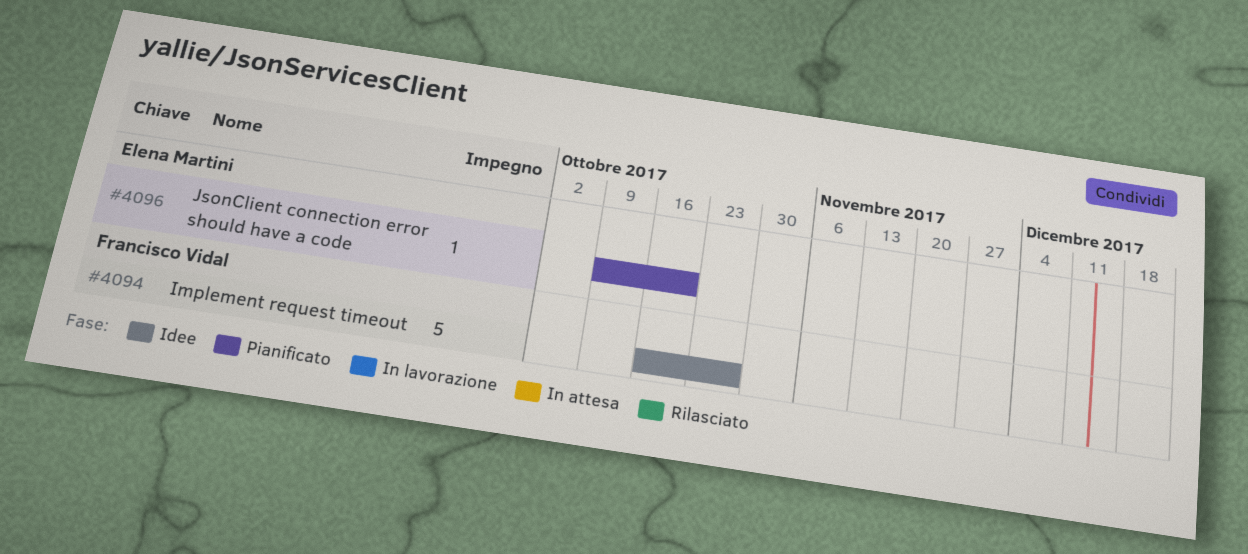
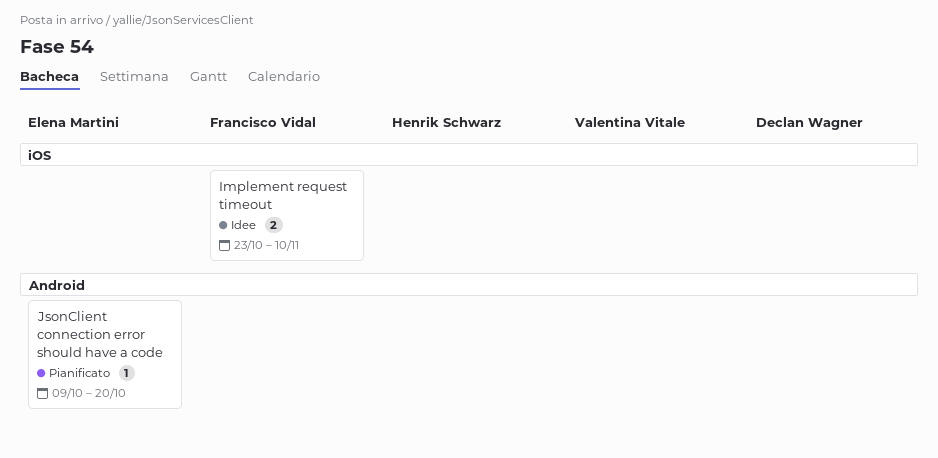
Implement request timeout, estimate: 5 -> 2
Implement request timeout, start: Oct 16 -> Oct 23
Implement request timeout, due: Oct 27 -> Nov 10

